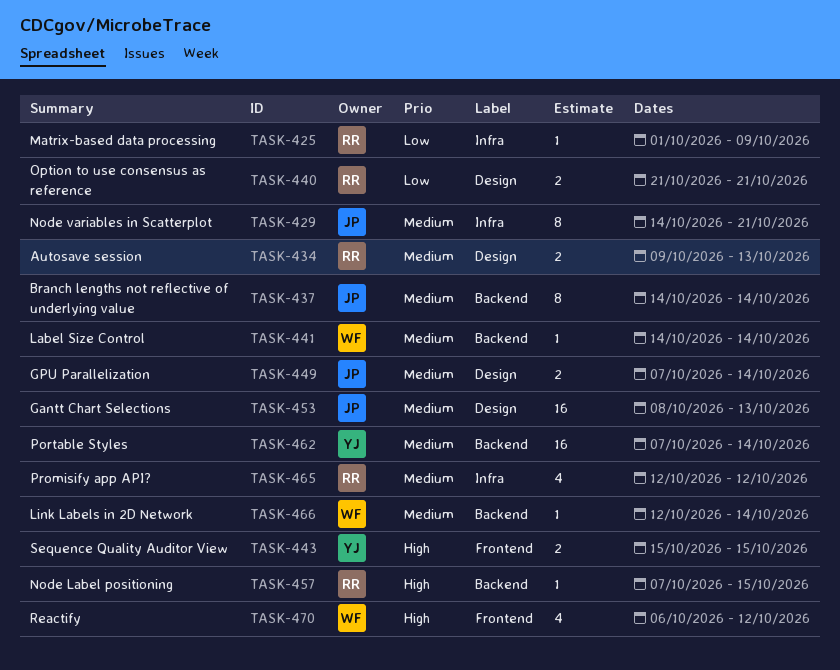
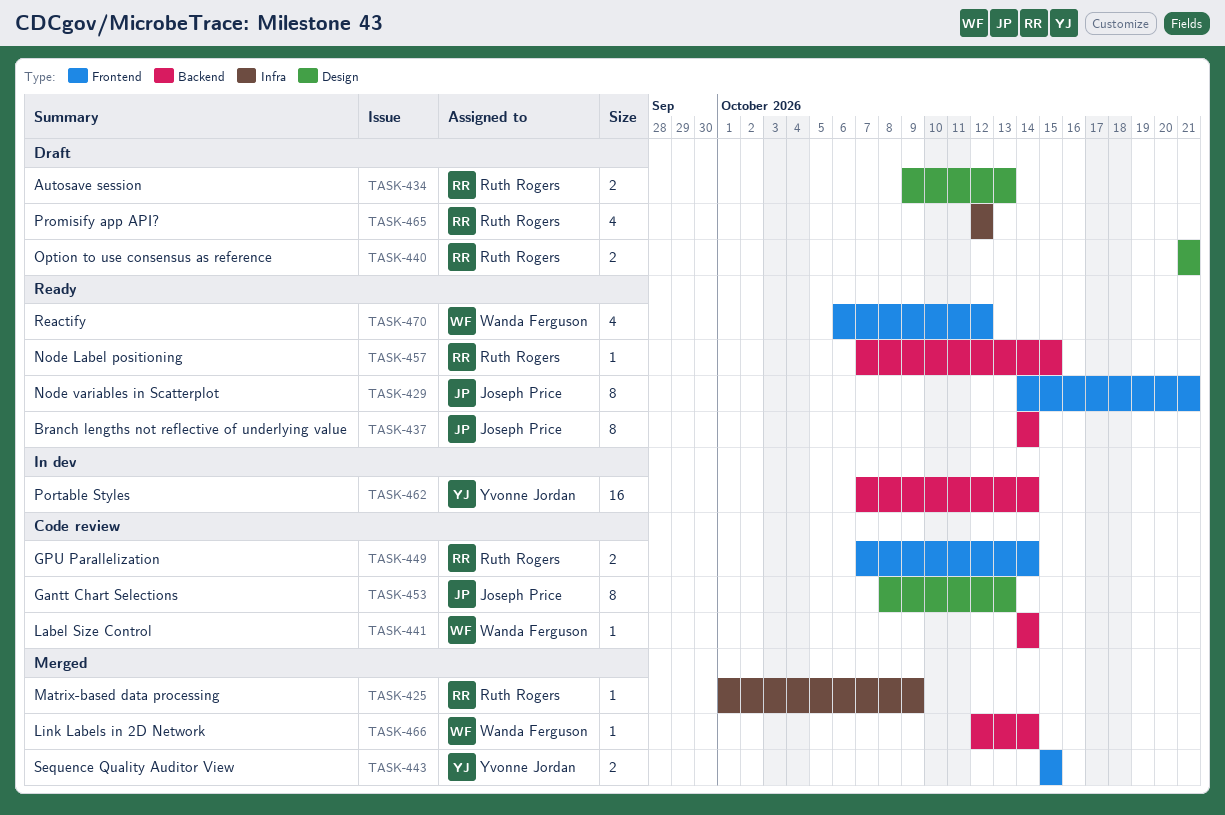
TASK-429, label: Infra -> Frontend
TASK-449, owner: Joseph Price -> Ruth Rogers
TASK-449, label: Design -> Frontend
TASK-453, estimate: 16 -> 8

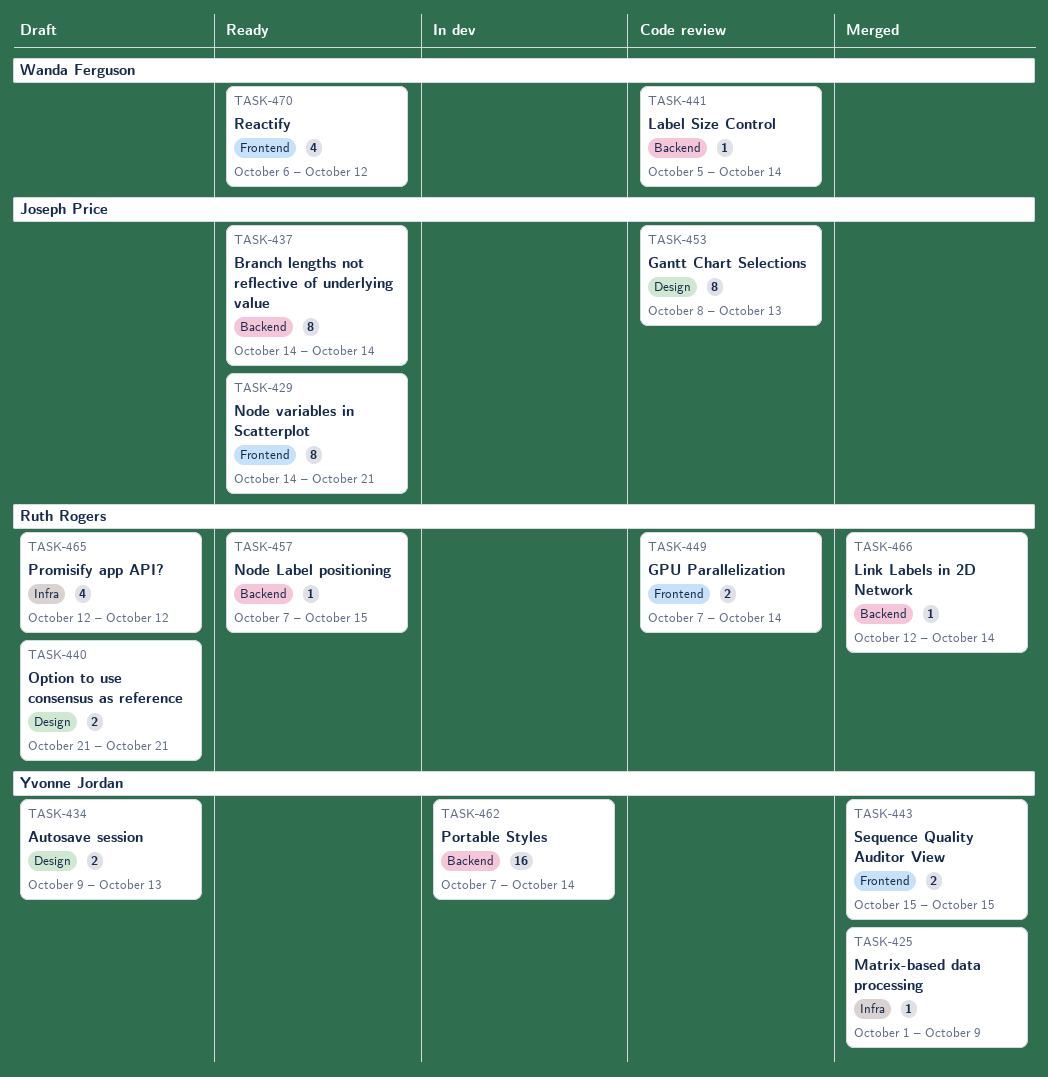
TASK-425, owner: Ruth Rogers -> Yvonne Jordan
TASK-434, owner: Ruth Rogers -> Yvonne Jordan
TASK-441, start: Oct 14 -> Oct 5
TASK-466, owner: Wanda Ferguson -> Ruth Rogers

